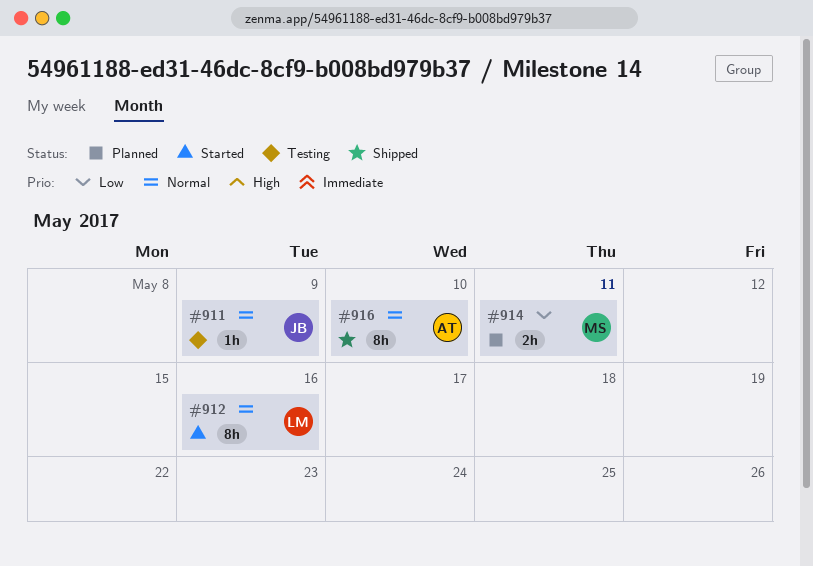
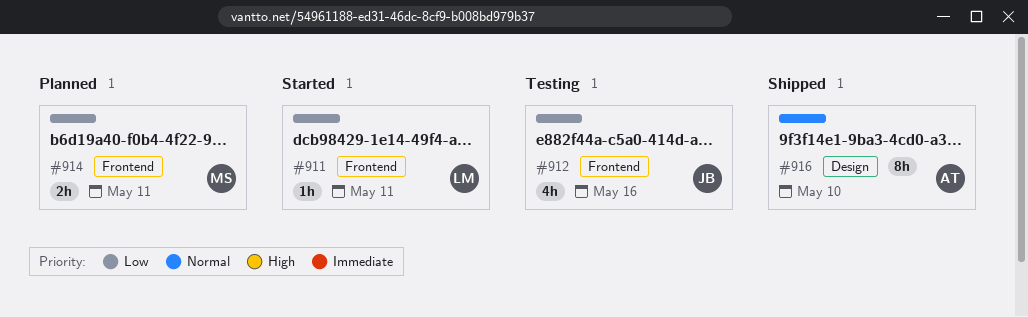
#911, status: Testing -> Started
#911, owner: JB -> LM
#911, priority: Normal -> Low
#911, due: May 9 -> May 11
#912, status: Started -> Testing
#912, owner: LM -> JB
#912, priority: Normal -> Low
#912, estimate: 8h -> 4h

